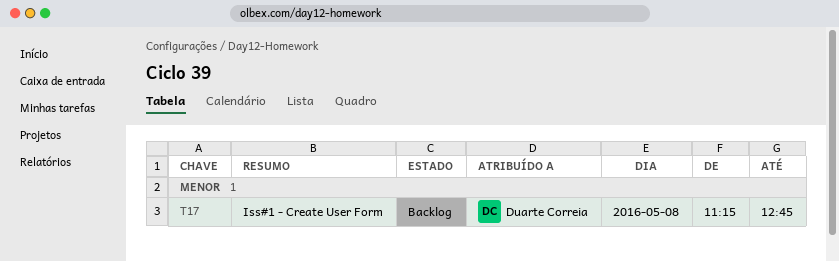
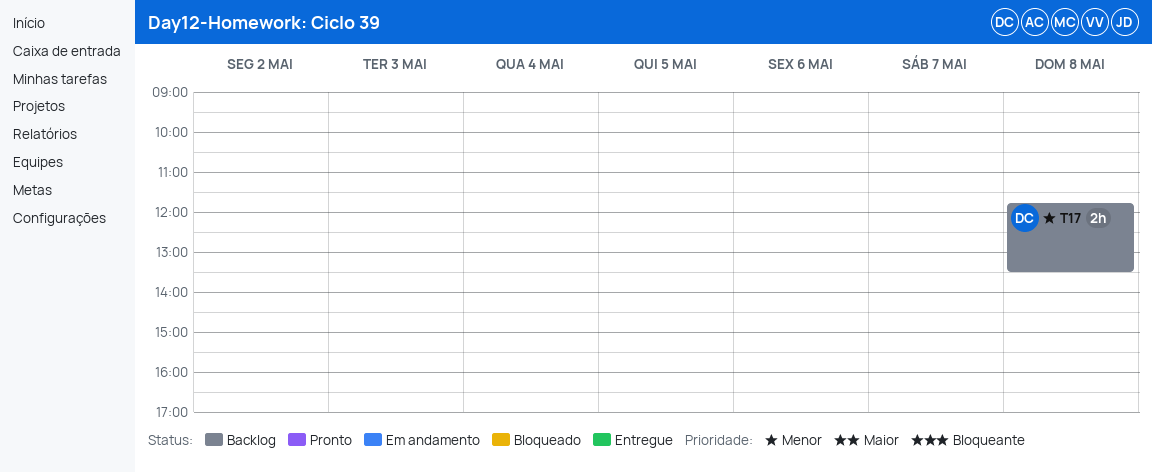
T17, begins: 11:15 -> 11:45
T17, ends: 12:45 -> 13:30

